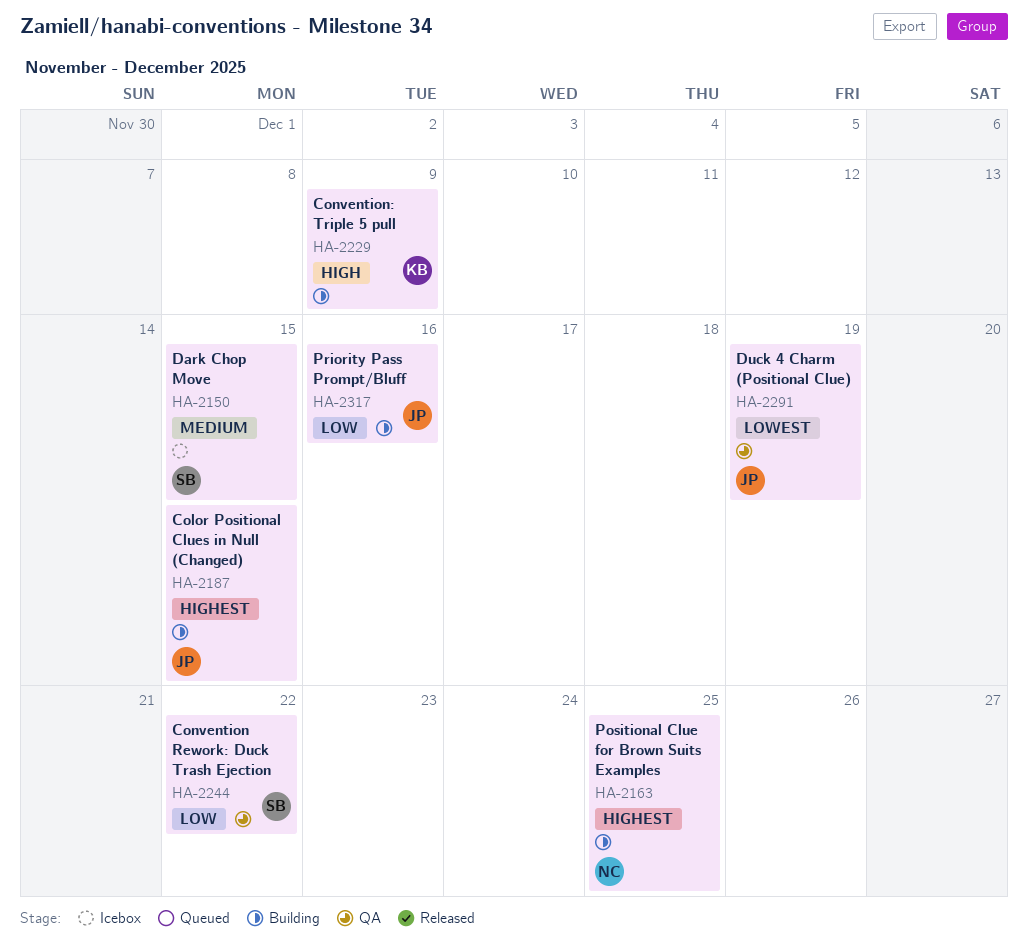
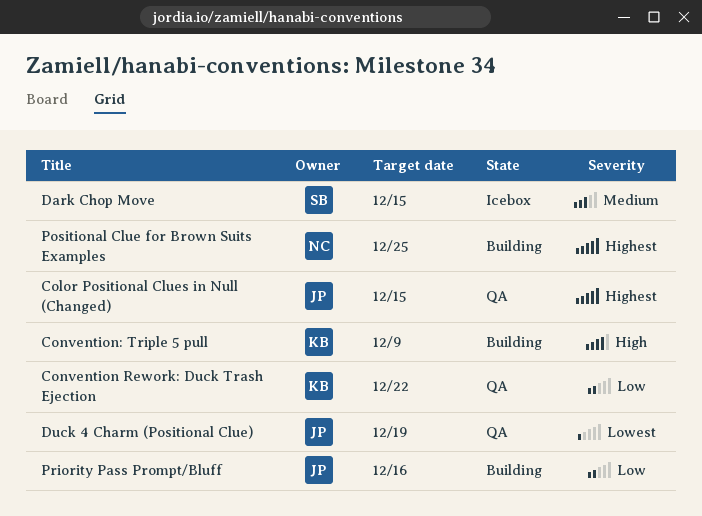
Color Positional Clues in Null (Changed), status: Building -> QA
Convention Rework: Duck Trash Ejection, owner: SB -> KB

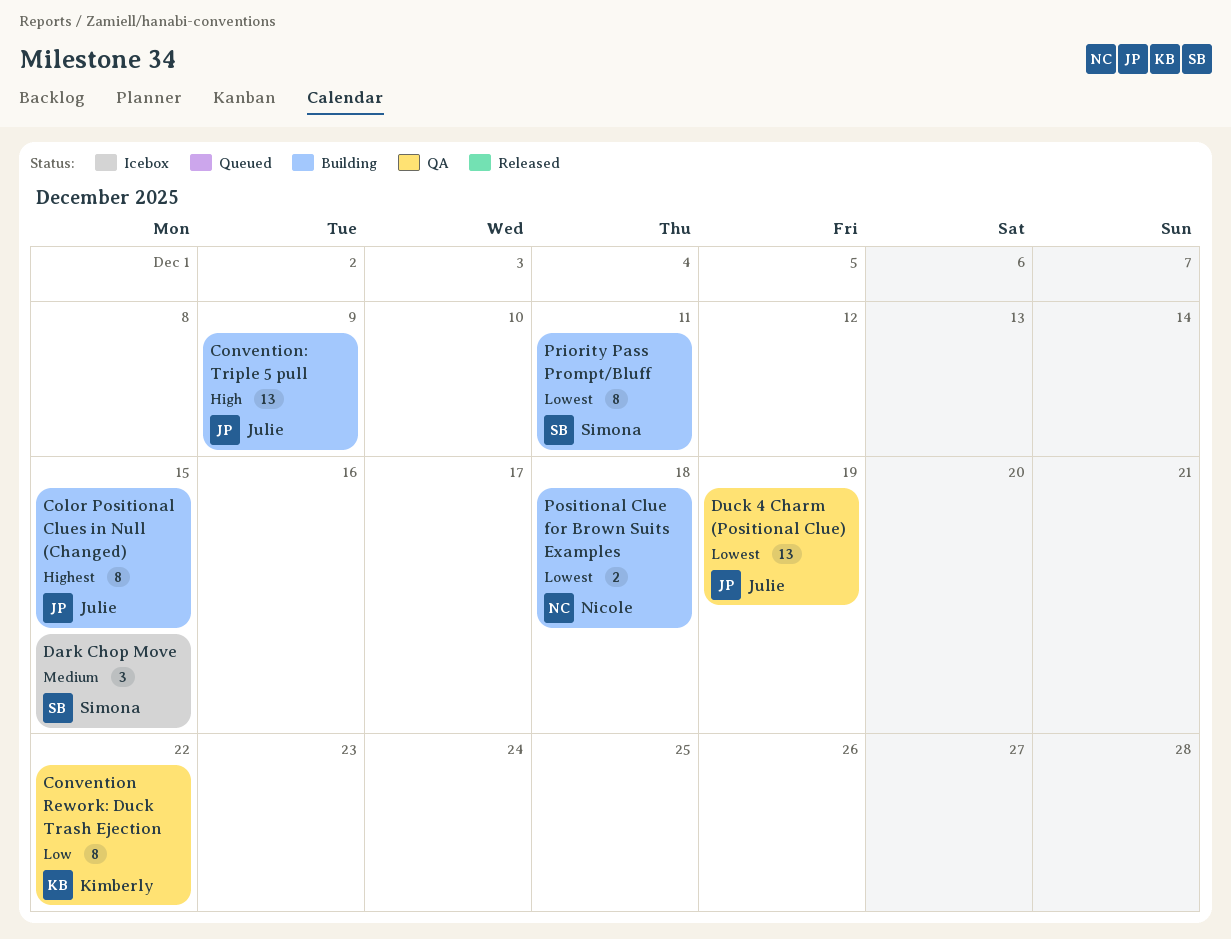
Color Positional Clues in Null (Changed), status: QA -> Building
Convention: Triple 5 pull, owner: Kimberly -> Julie
Positional Clue for Brown Suits Examples, priority: Highest -> Lowest
Positional Clue for Brown Suits Examples, due: Dec 25 -> Dec 18
Priority Pass Prompt/Bluff, owner: Julie -> Simona
Priority Pass Prompt/Bluff, priority: Low -> Lowest
Priority Pass Prompt/Bluff, due: Dec 16 -> Dec 11

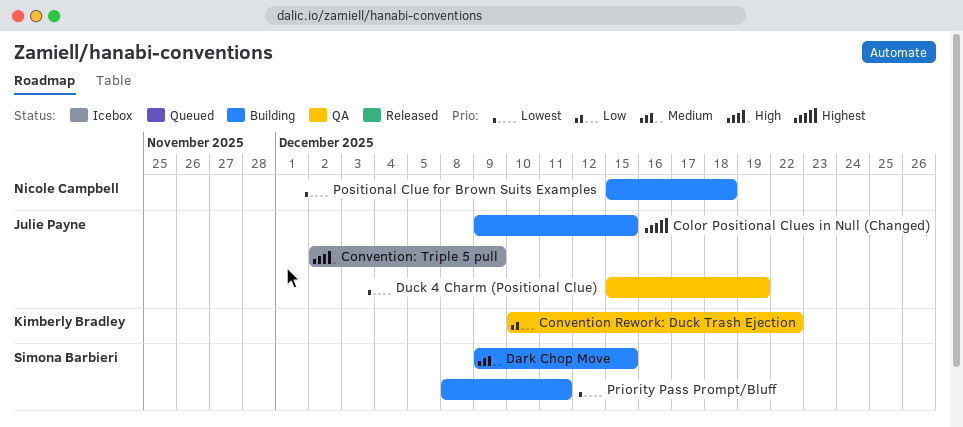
Convention: Triple 5 pull, status: Building -> Icebox
Dark Chop Move, status: Icebox -> Building

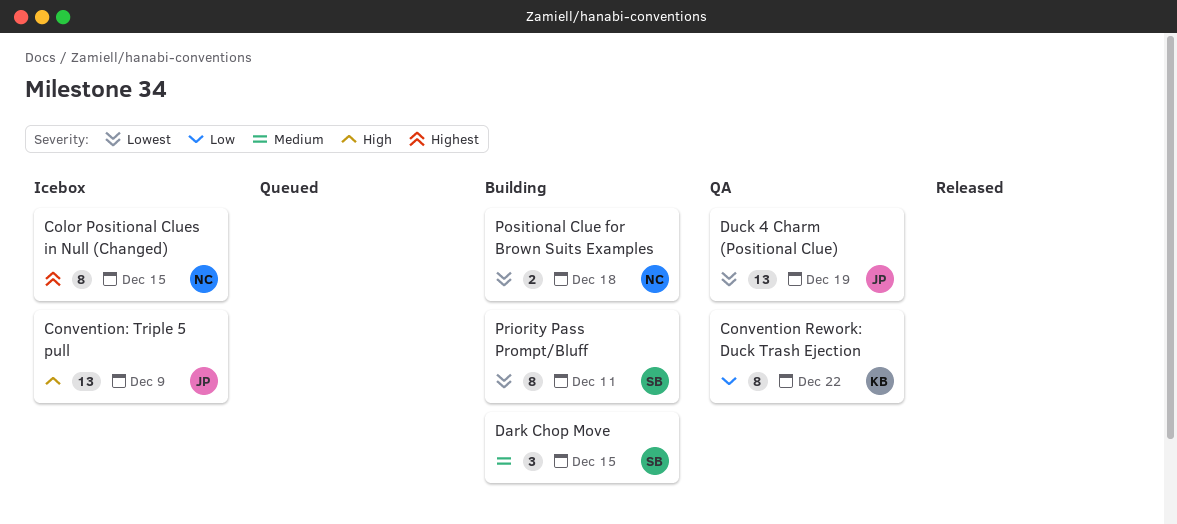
Color Positional Clues in Null (Changed), status: Building -> Icebox
Color Positional Clues in Null (Changed), owner: Julie Payne -> Nicole Campbell

